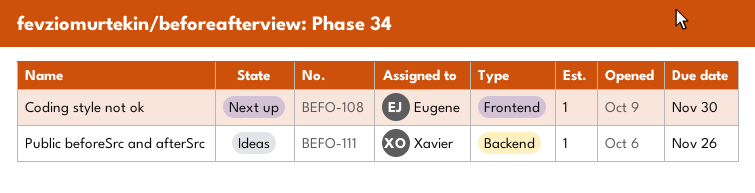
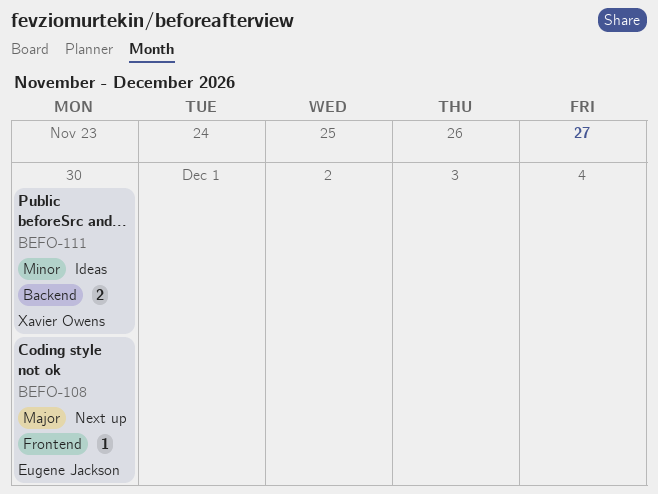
BEFO-111, estimate: 1 -> 2
BEFO-111, due: Nov 26 -> Nov 30

